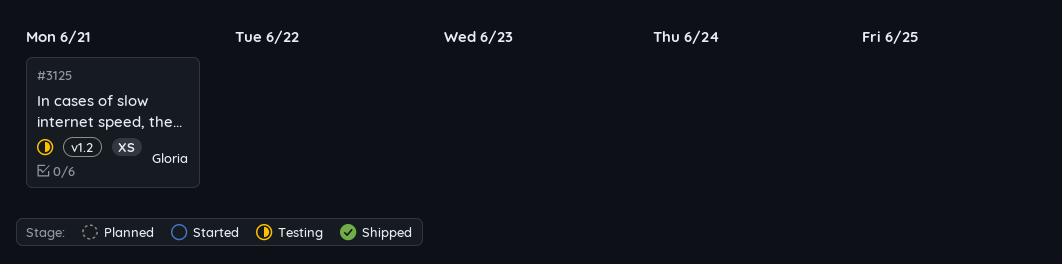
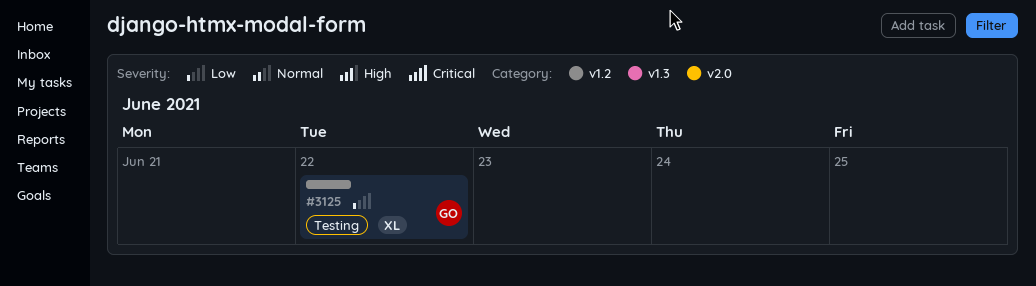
#3125, estimate: XS -> XL
#3125, due: Jun 21 -> Jun 22

